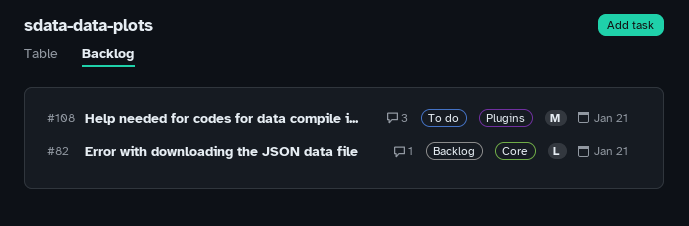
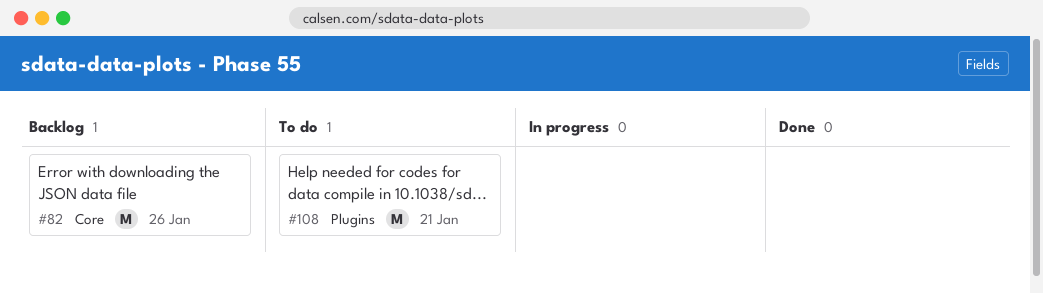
#82, estimate: L -> M
#82, due: Jan 21 -> Jan 26

